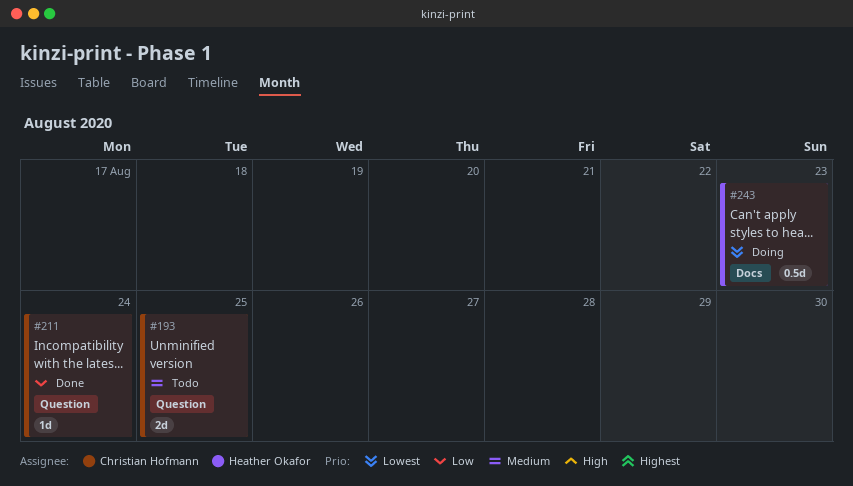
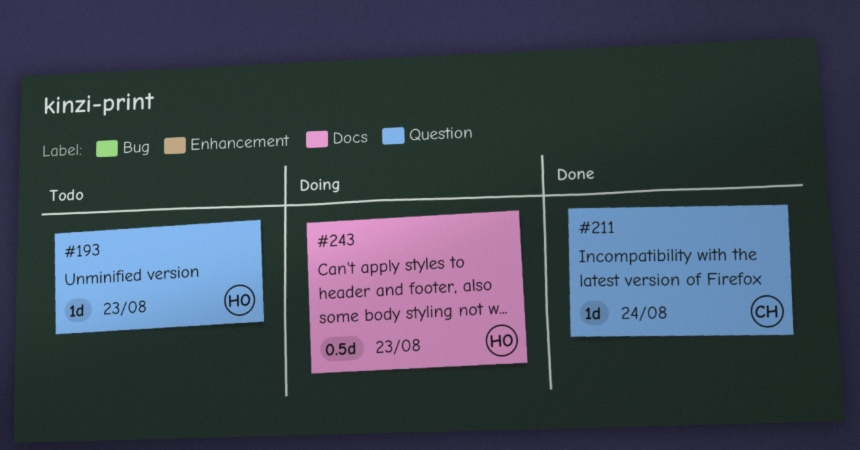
#193, owner: Christian Hofmann -> Heather Okafor
#193, estimate: 2d -> 1d
#193, due: Aug 25 -> Aug 23

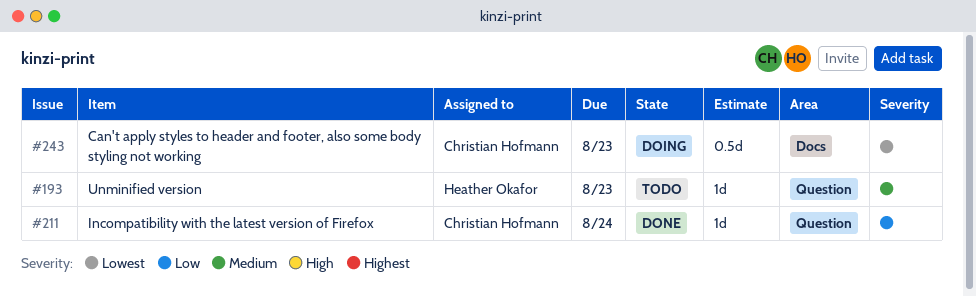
#243, owner: Heather Okafor -> Christian Hofmann

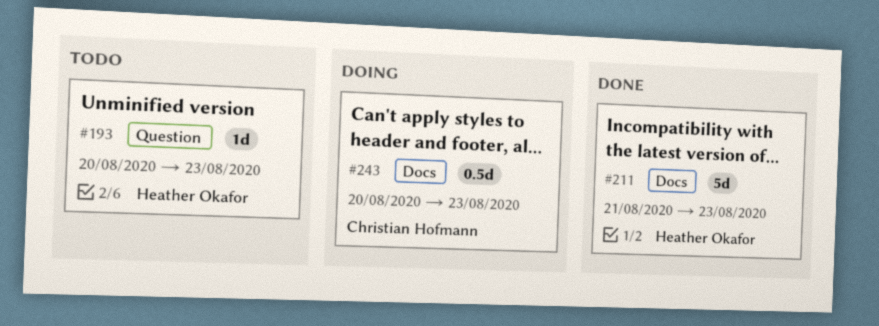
#211, owner: Christian Hofmann -> Heather Okafor
#211, label: Question -> Docs
#211, estimate: 1d -> 5d
#211, due: Aug 24 -> Aug 23

